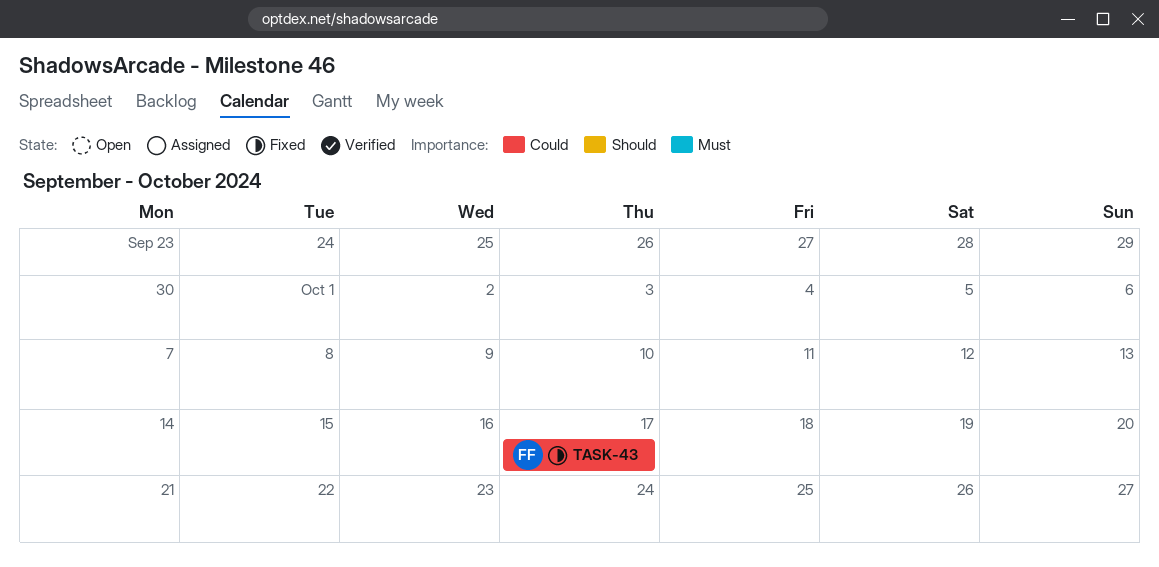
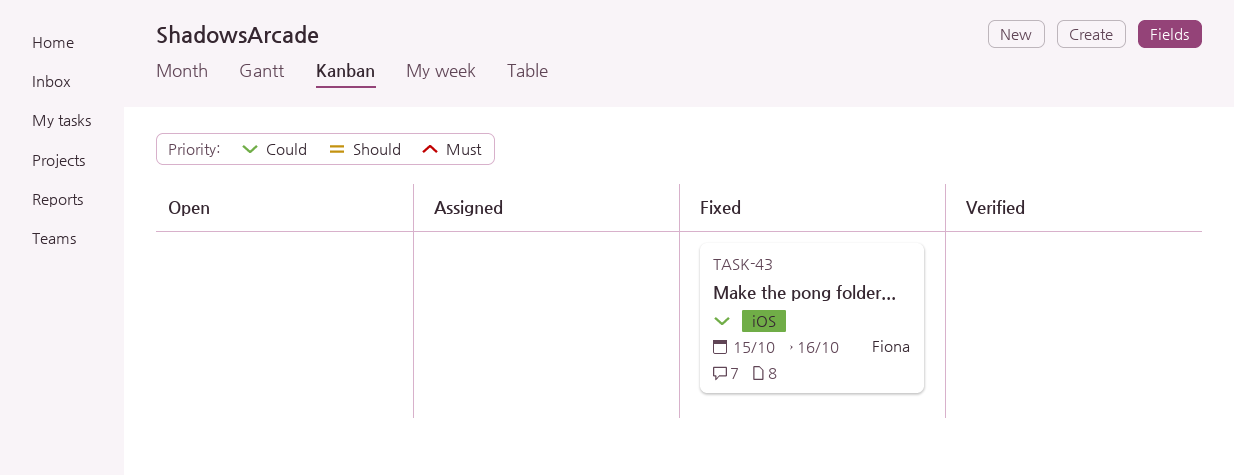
TASK-43, start: Oct 17 -> Oct 15
TASK-43, due: Oct 17 -> Oct 16

